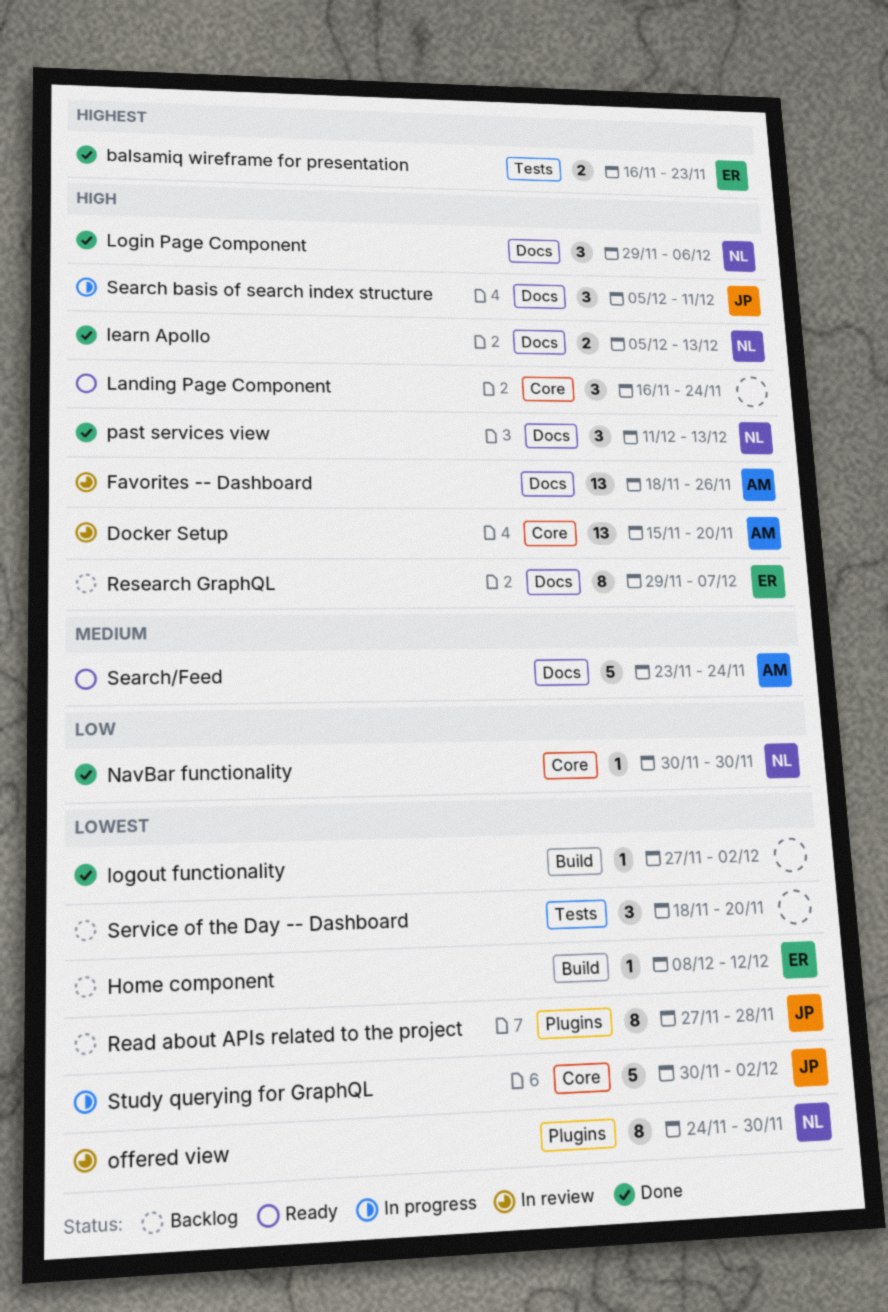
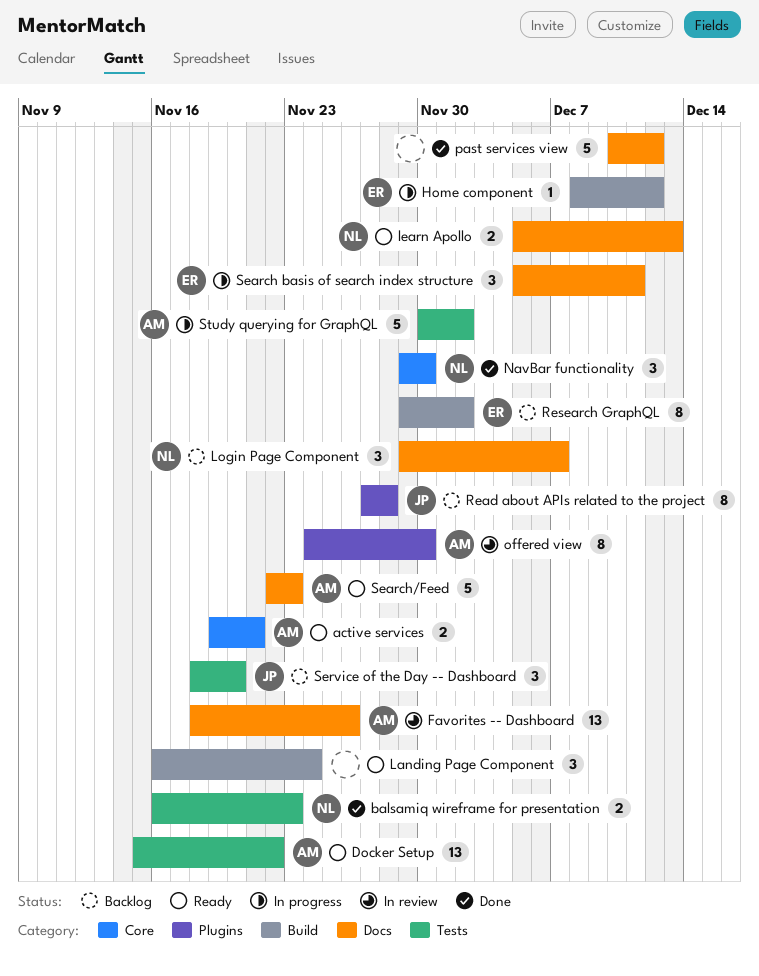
active services: none -> present
balsamiq wireframe for presentation, owner: ER -> NL
Docker Setup, status: In review -> Ready
Docker Setup, label: Core -> Tests
Docker Setup, due: Nov 20 -> Nov 22
Home component, status: Backlog -> In progress
Landing Page Component, label: Core -> Build
learn Apollo, status: Done -> Ready
Login Page Component, status: Done -> Backlog
Login Page Component, due: Dec 6 -> Dec 7
logout functionality: present -> none
NavBar functionality, estimate: 1 -> 3
NavBar functionality, start: Nov 30 -> Nov 29
offered view, owner: NL -> AM
past services view, owner: NL -> none
past services view, estimate: 3 -> 5
past services view, start: Dec 11 -> Dec 10
past services view, due: Dec 13 -> Dec 12
Research GraphQL, label: Docs -> Build
Research GraphQL, due: Dec 7 -> Dec 2
Search basis of search index structure, owner: JP -> ER
Search/Feed, start: Nov 23 -> Nov 22
Search/Feed, due: Nov 24 -> Nov 23
Service of the Day -- Dashboard, owner: none -> JP
Study querying for GraphQL, owner: JP -> AM
Study querying for GraphQL, label: Core -> Tests

